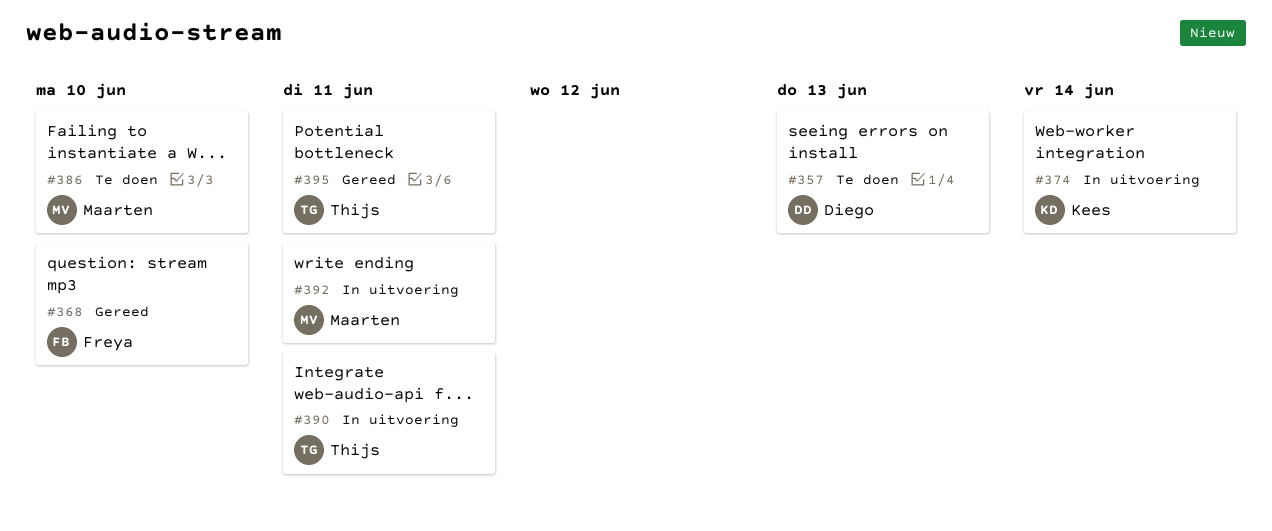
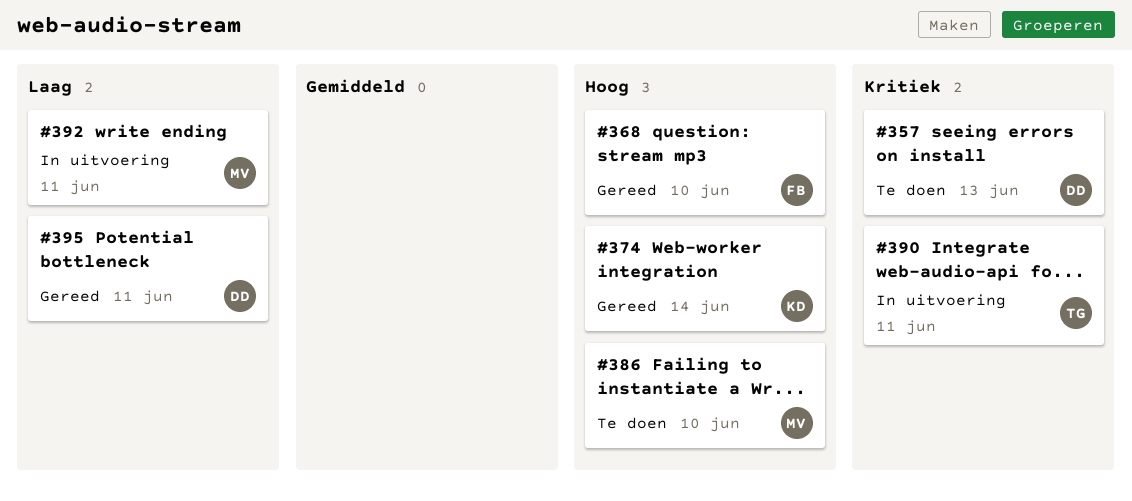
#374, status: In uitvoering -> Gereed
#395, owner: Thijs -> Diego

